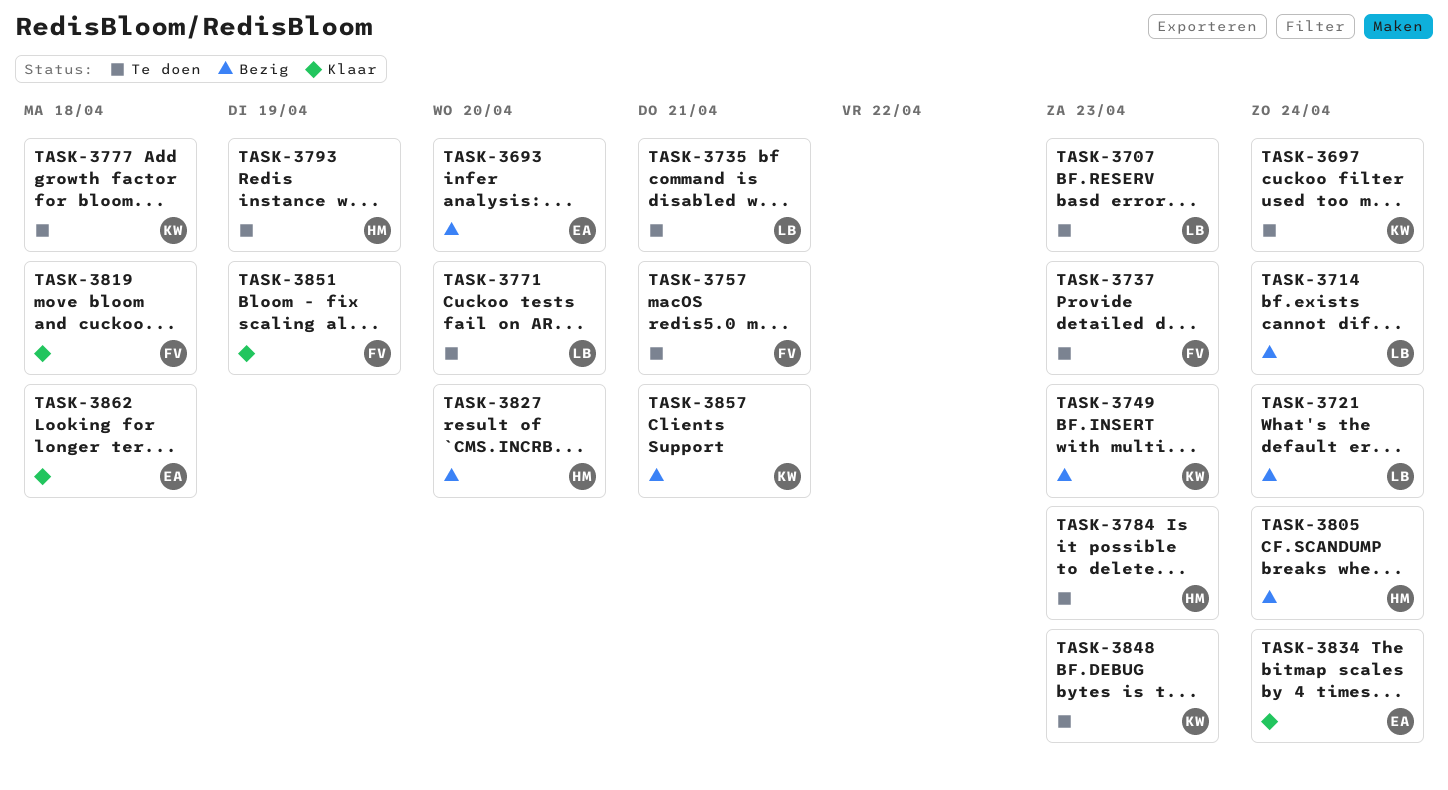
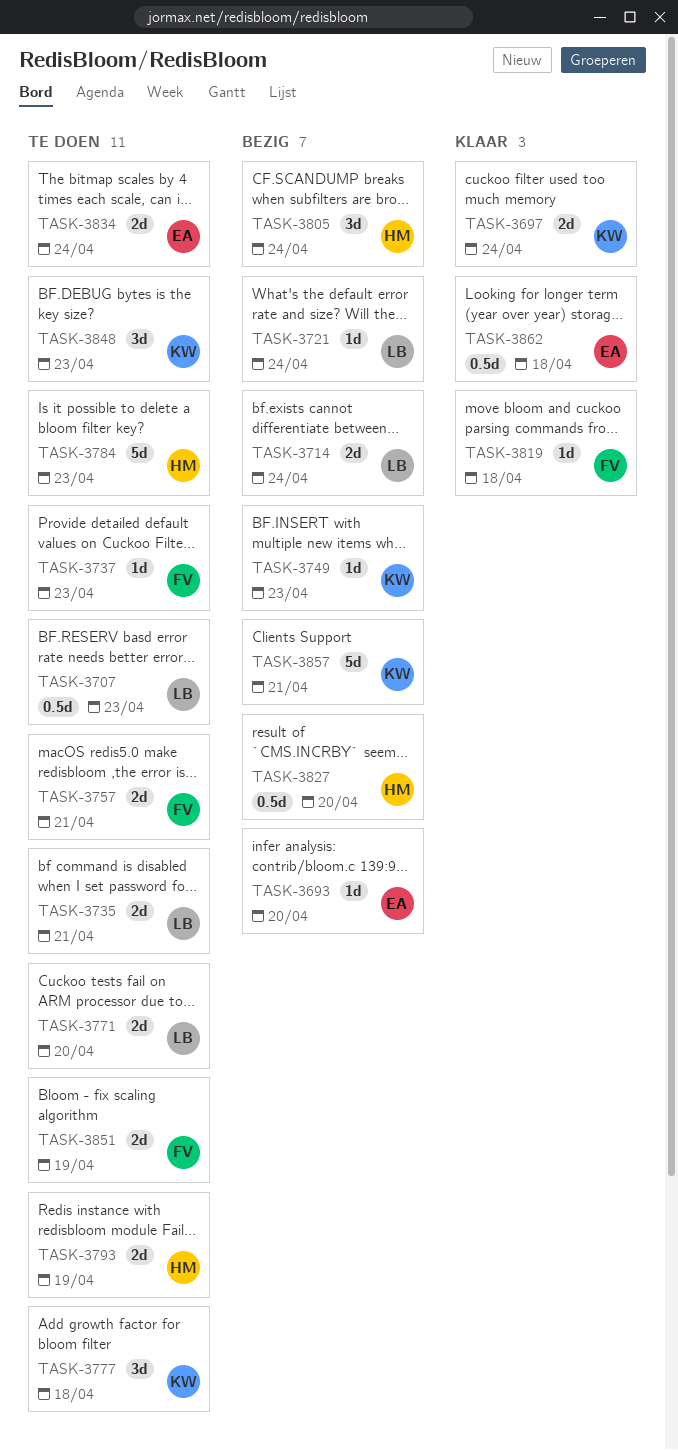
TASK-3697, status: Te doen -> Klaar
TASK-3834, status: Klaar -> Te doen
TASK-3851, status: Klaar -> Te doen

